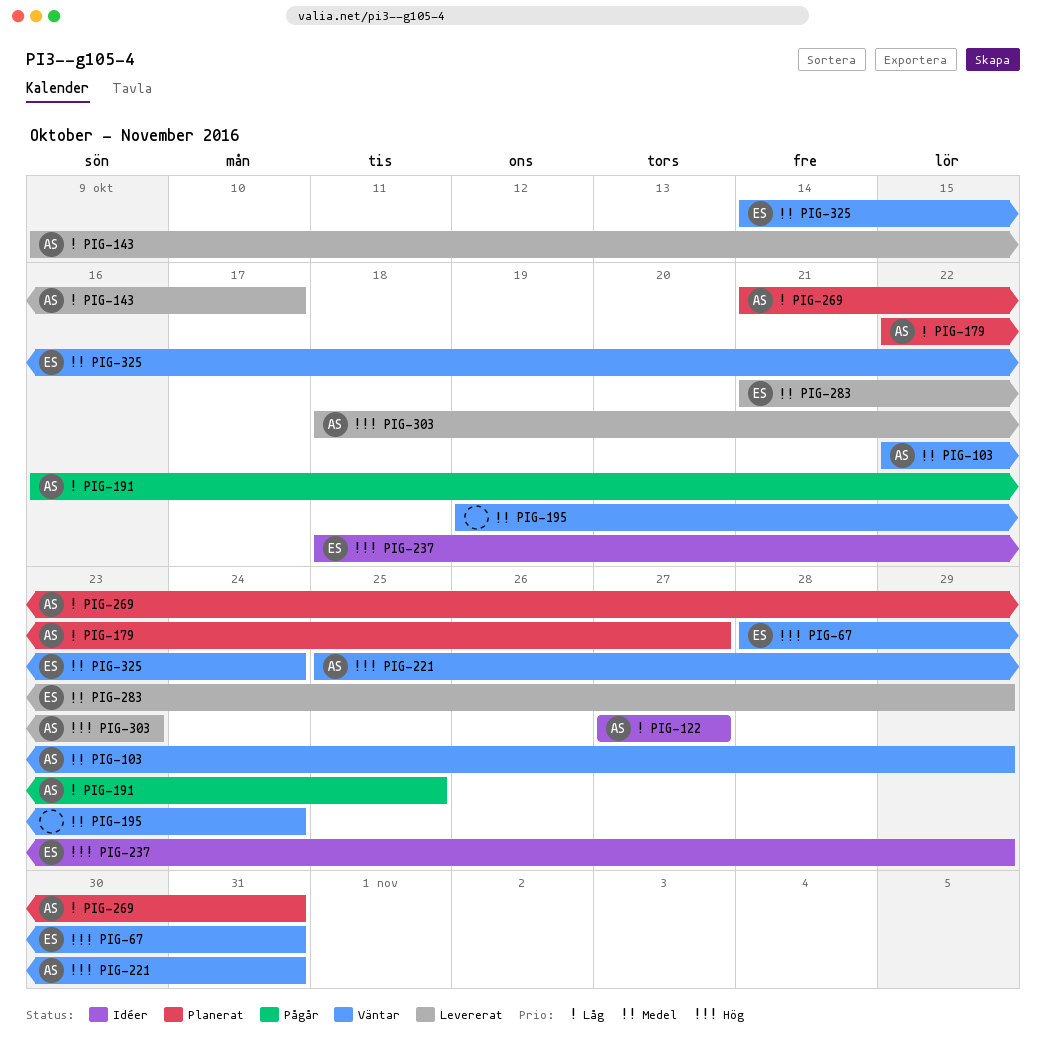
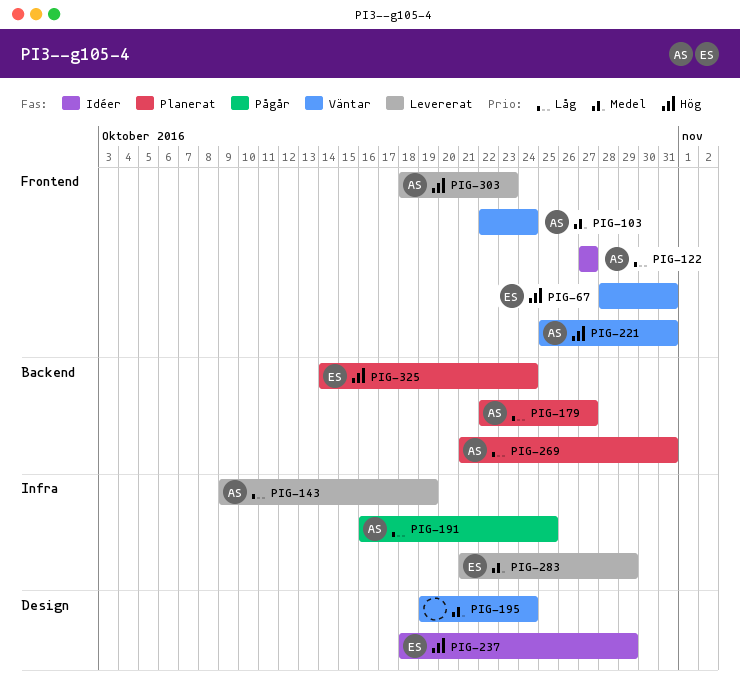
PIG-103, due: Oct 29 -> Oct 24
PIG-143, due: Oct 17 -> Oct 19
PIG-325, status: Väntar -> Planerat
PIG-325, priority: Medel -> Hög

